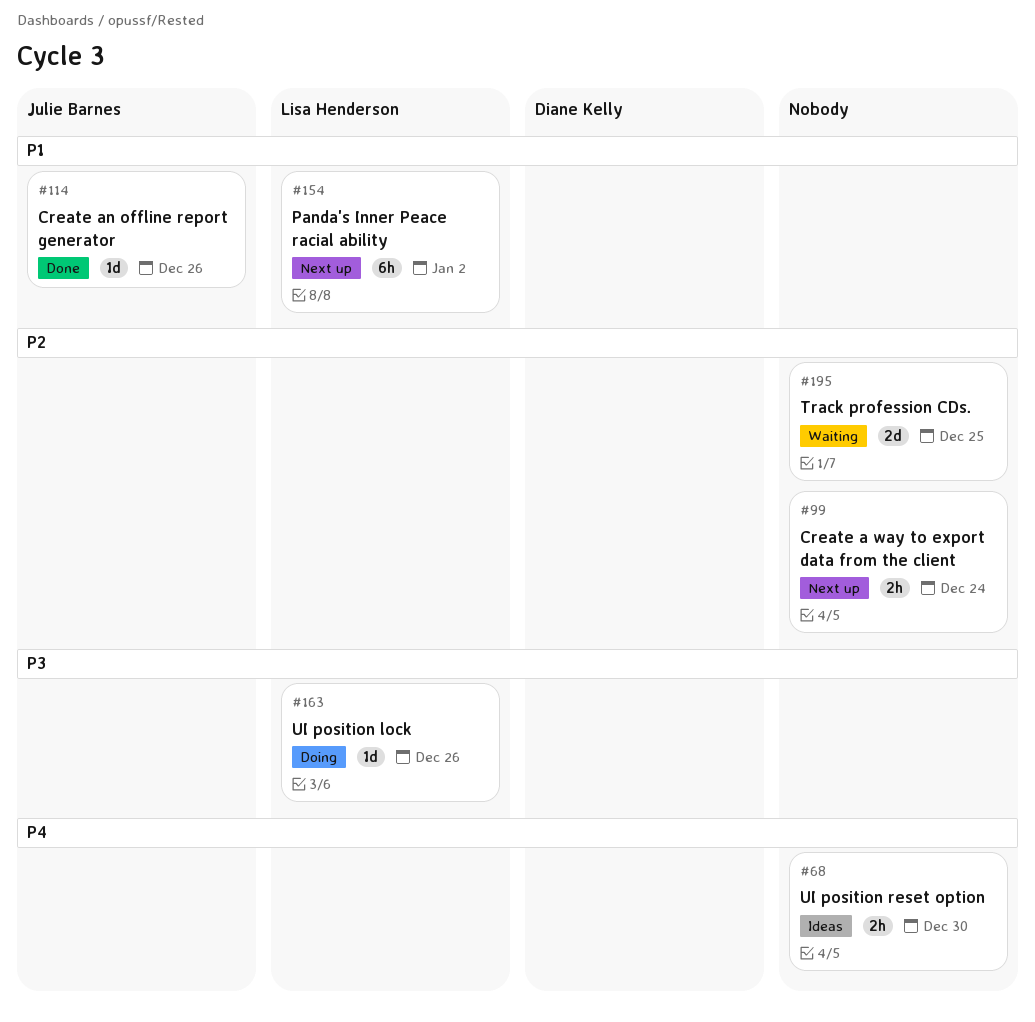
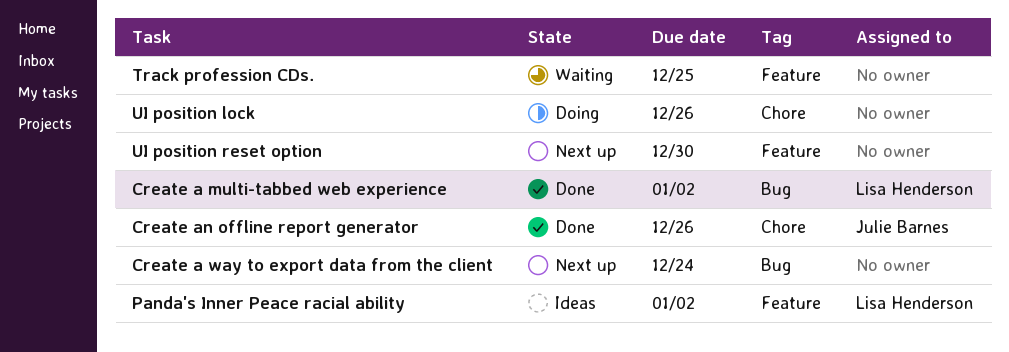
Create a multi-tabbed web experience: none -> present
Panda's Inner Peace racial ability, status: Next up -> Ideas
UI position lock, owner: Lisa Henderson -> none
UI position reset option, status: Ideas -> Next up

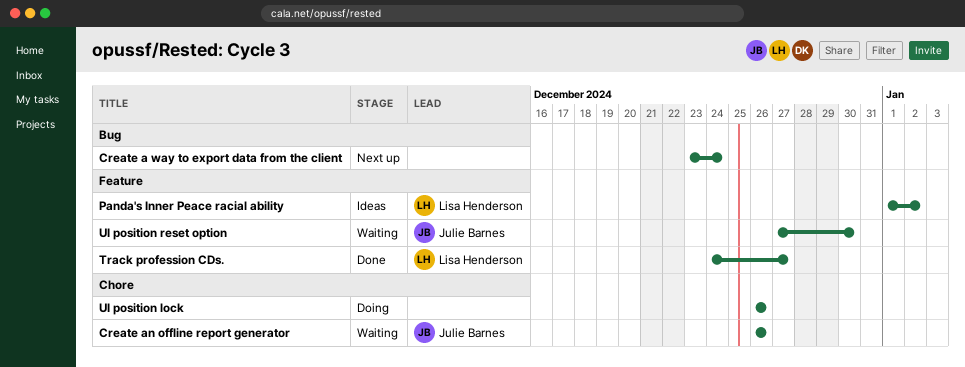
Create a multi-tabbed web experience: present -> none
Create an offline report generator, status: Done -> Waiting
Track profession CDs., status: Waiting -> Done
Track profession CDs., owner: none -> Lisa Henderson
Track profession CDs., due: Dec 25 -> Dec 27
UI position reset option, status: Next up -> Waiting
UI position reset option, owner: none -> Julie Barnes

